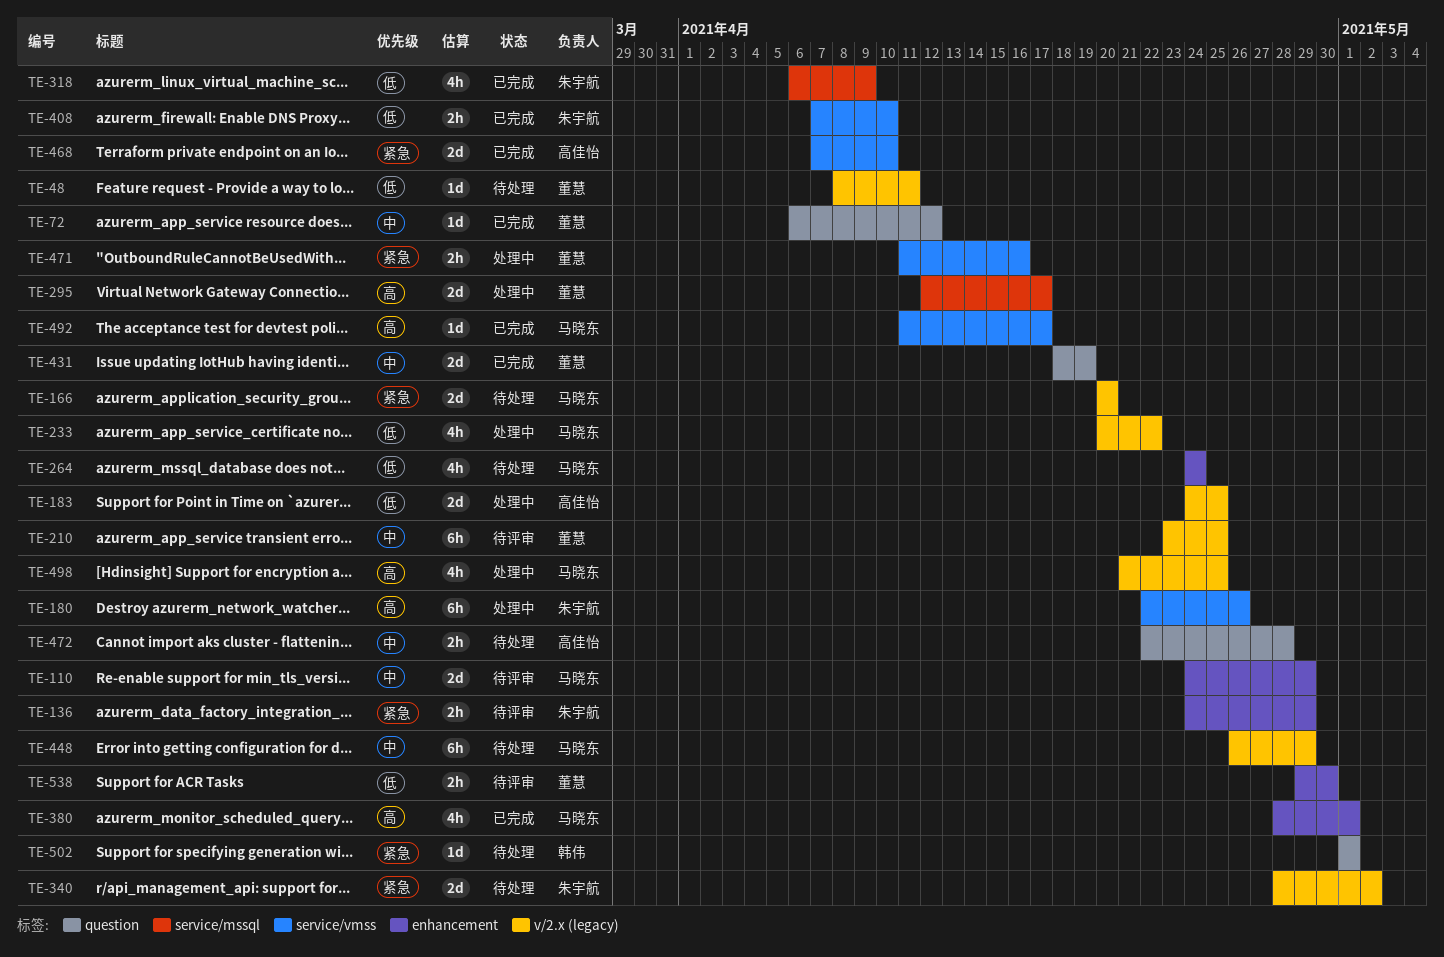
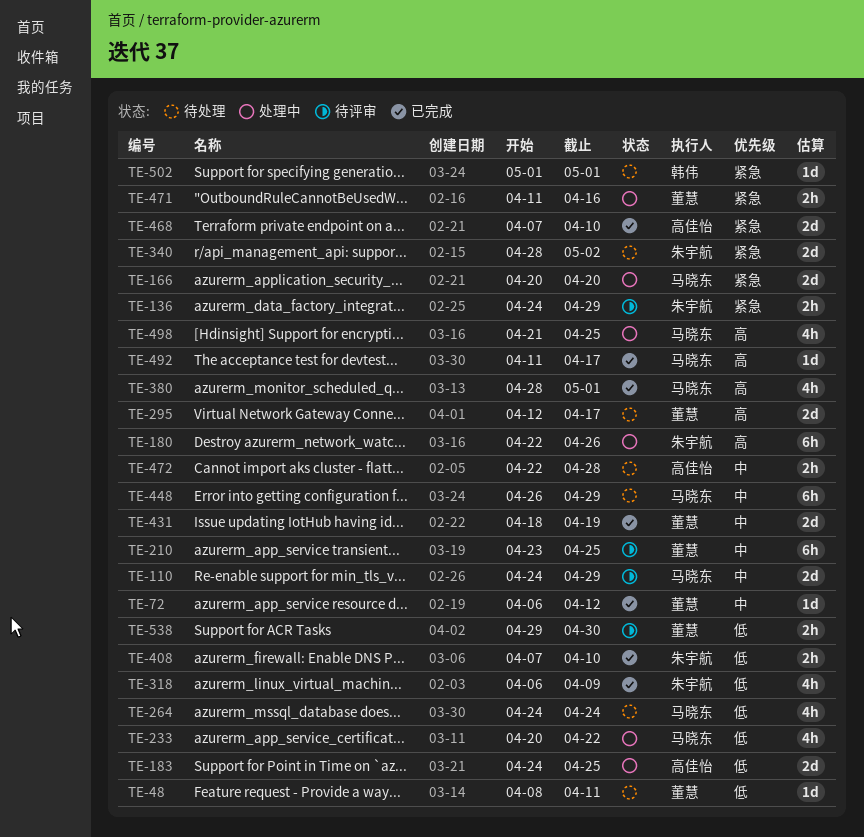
TE-166, status: 待处理 -> 处理中
TE-295, status: 处理中 -> 待处理

